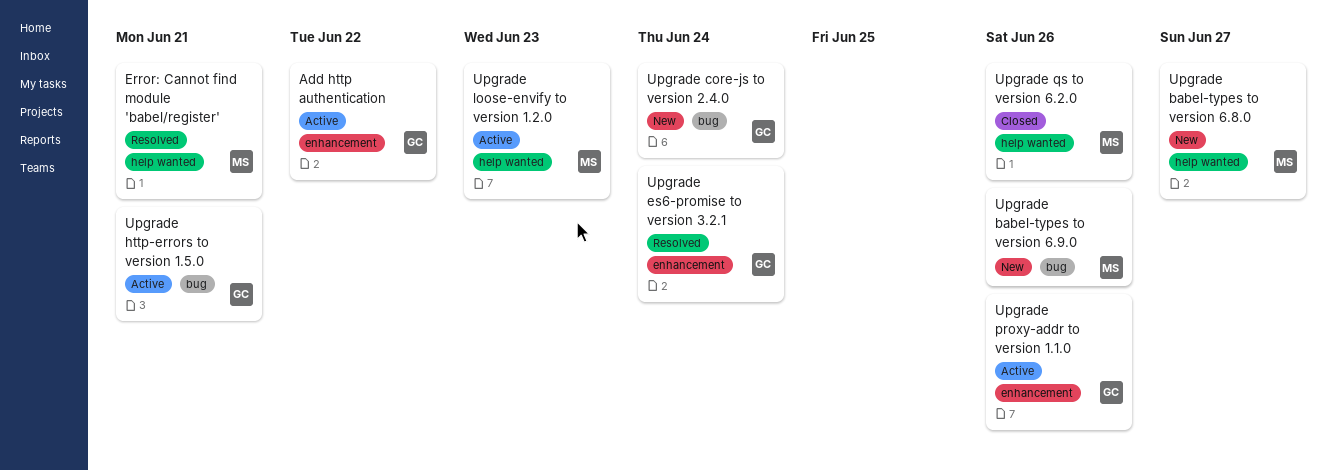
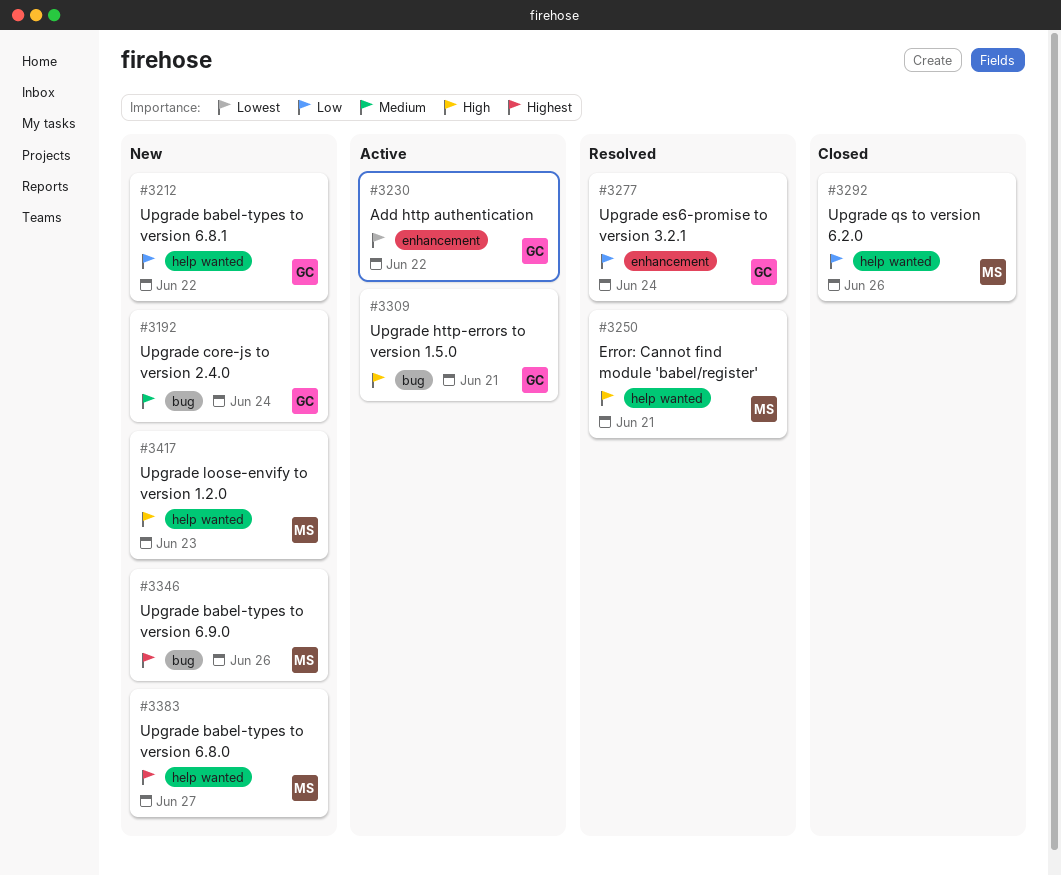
Upgrade babel-types to version 6.8.1: none -> present
Upgrade loose-envify to version 1.2.0, status: Active -> New
Upgrade proxy-addr to version 1.1.0: present -> none

